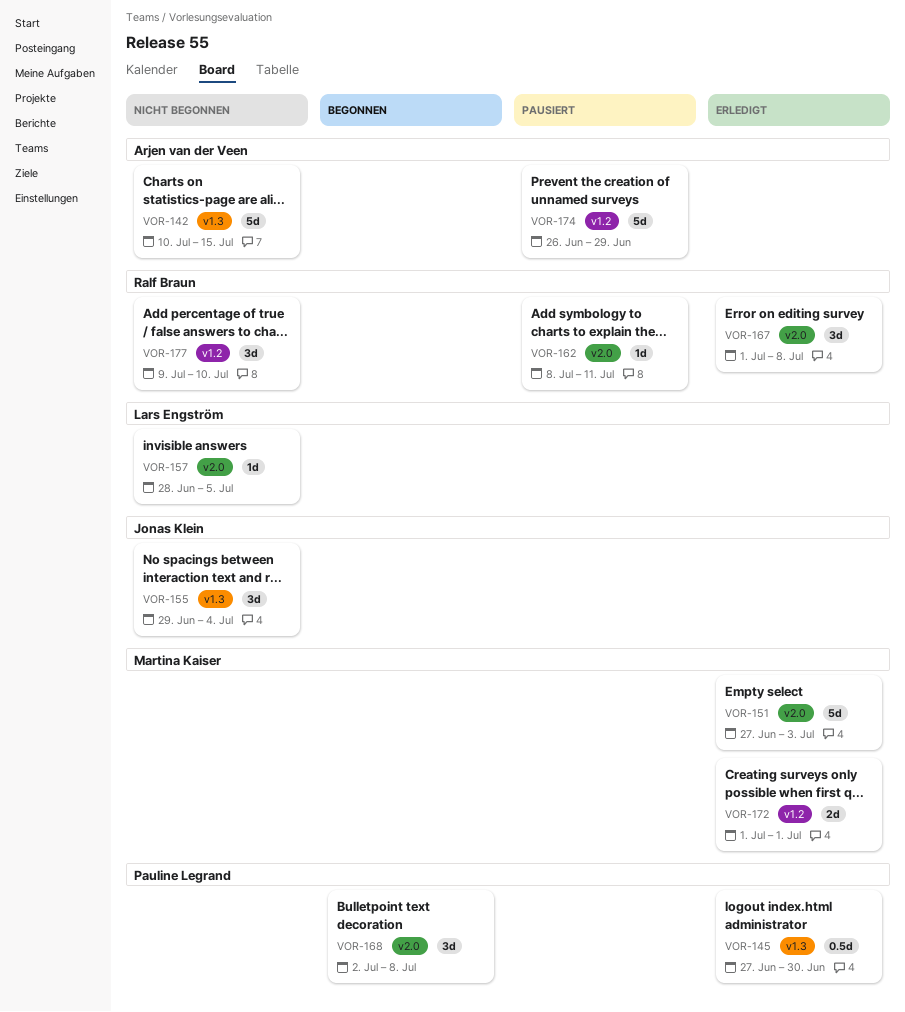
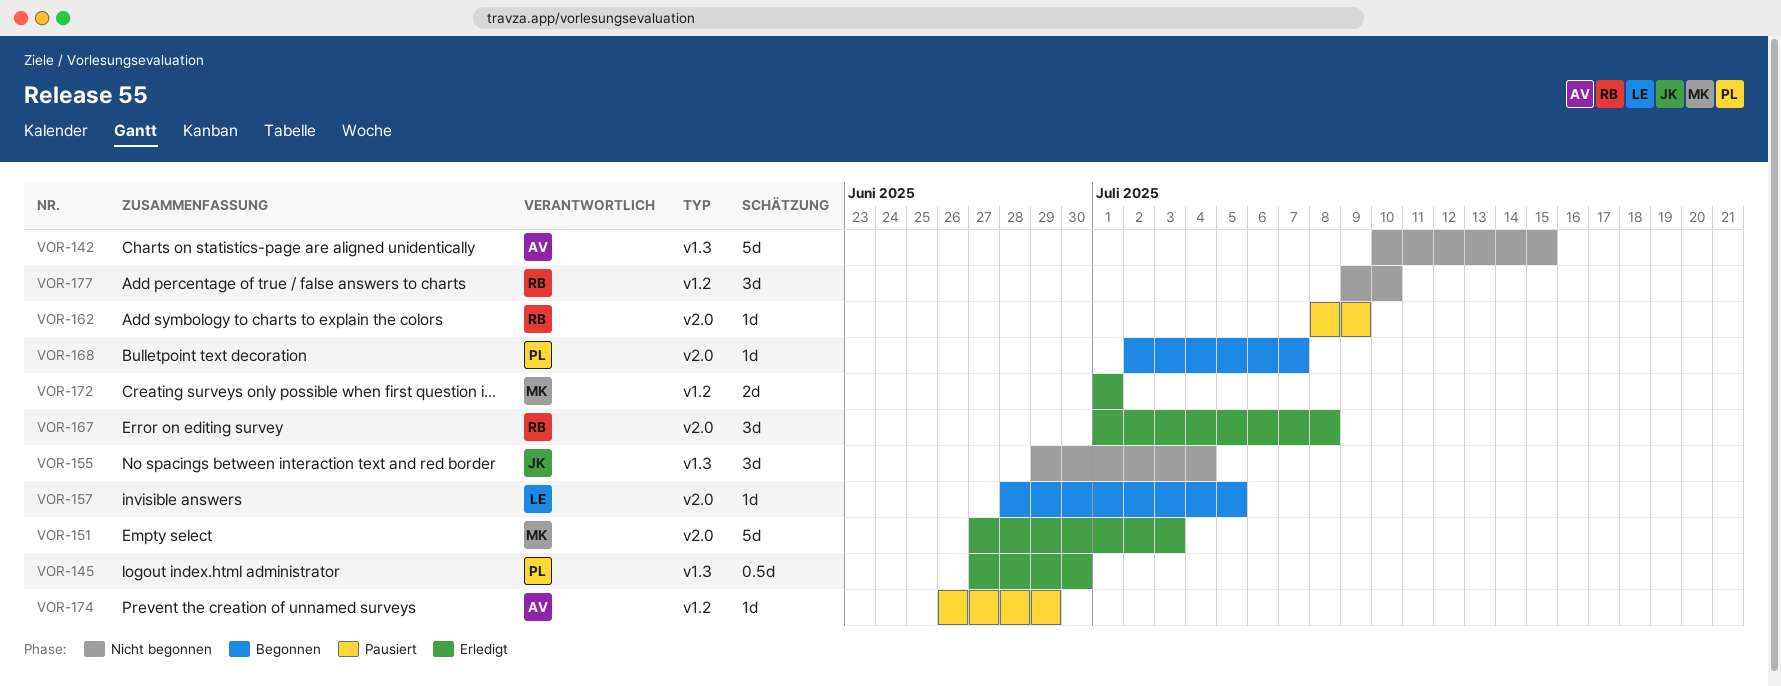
VOR-157, status: Nicht begonnen -> Begonnen
VOR-162, due: Jul 11 -> Jul 9
VOR-168, estimate: 3d -> 1d
VOR-168, due: Jul 8 -> Jul 7
VOR-174, estimate: 5d -> 1d

